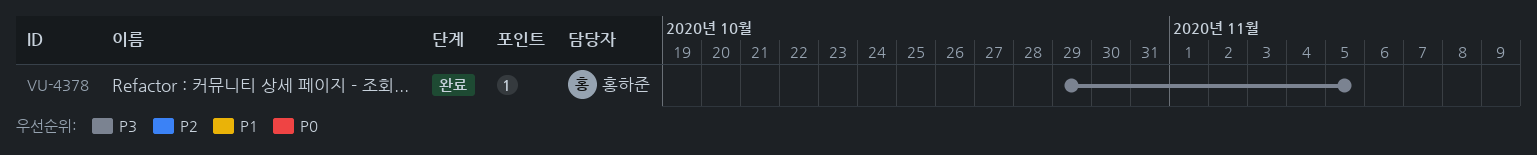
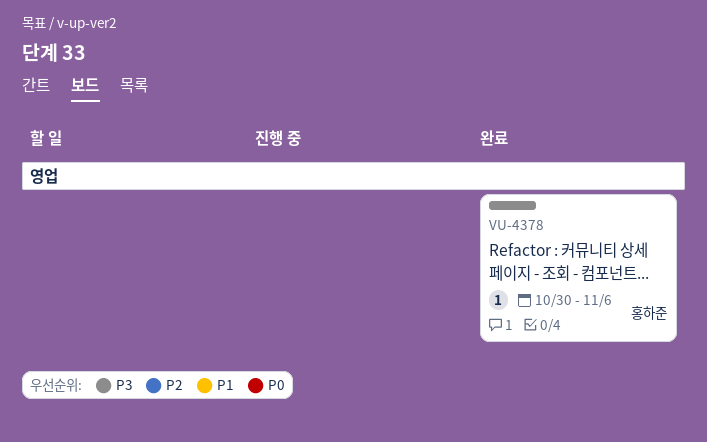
VU-4378, start: Oct 29 -> Oct 30
VU-4378, due: Nov 5 -> Nov 6

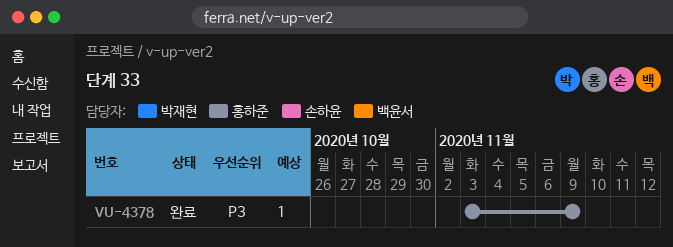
VU-4378, start: Oct 30 -> Nov 3
VU-4378, due: Nov 6 -> Nov 9

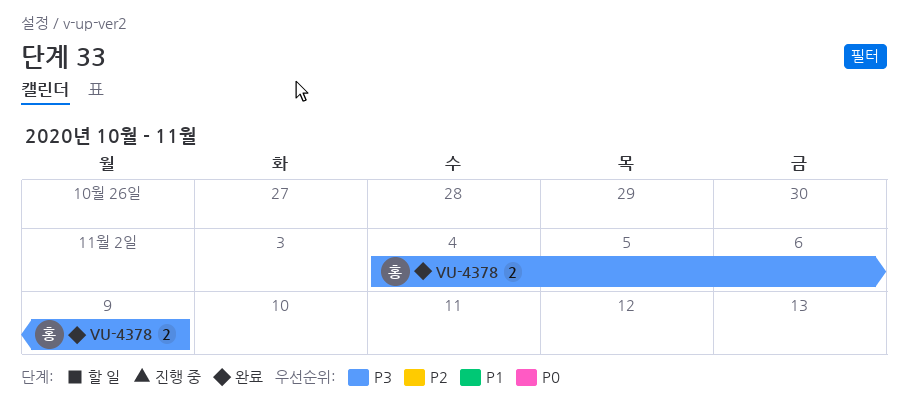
VU-4378, estimate: 1 -> 2
VU-4378, start: Nov 3 -> Nov 4

